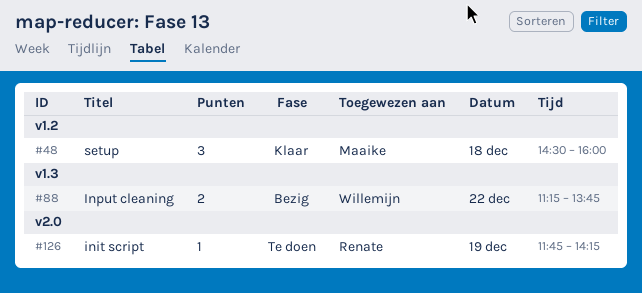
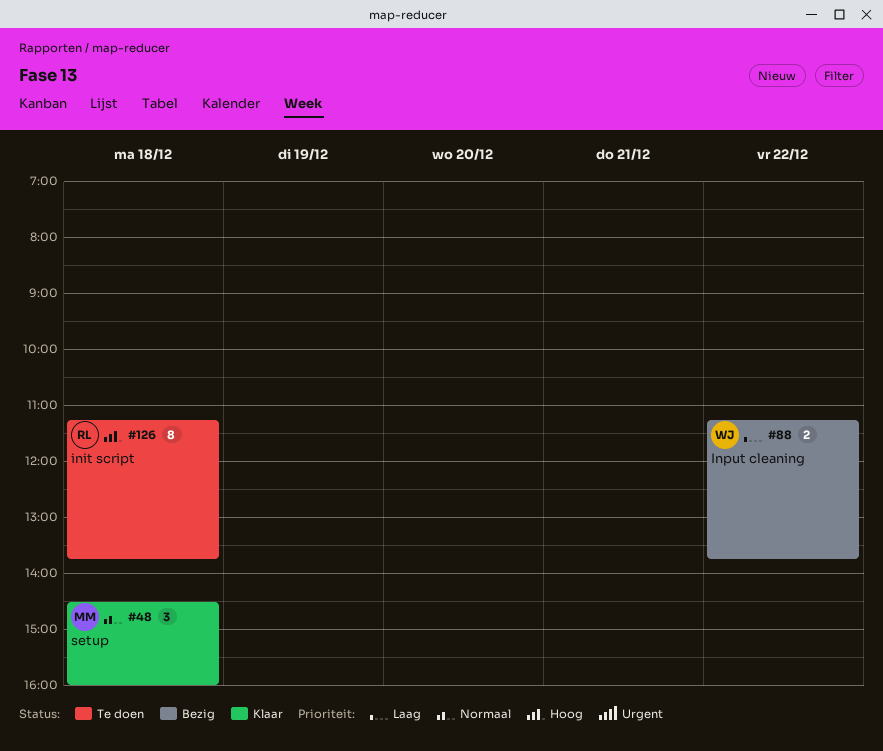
#126, estimate: 1 -> 8
#126, day: Dec 19 -> Dec 18
#126, begins: 11:45 -> 11:15
#126, ends: 14:15 -> 13:45

